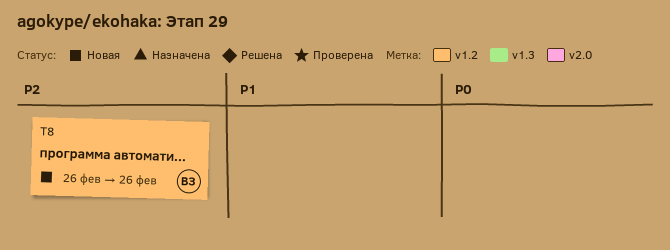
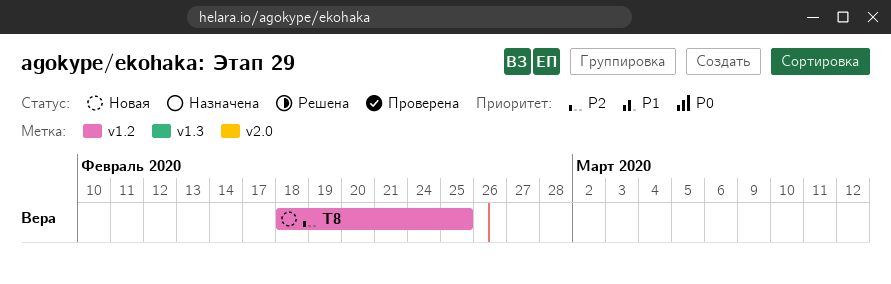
T8, start: Feb 26 -> Feb 18
T8, due: Feb 26 -> Feb 25

